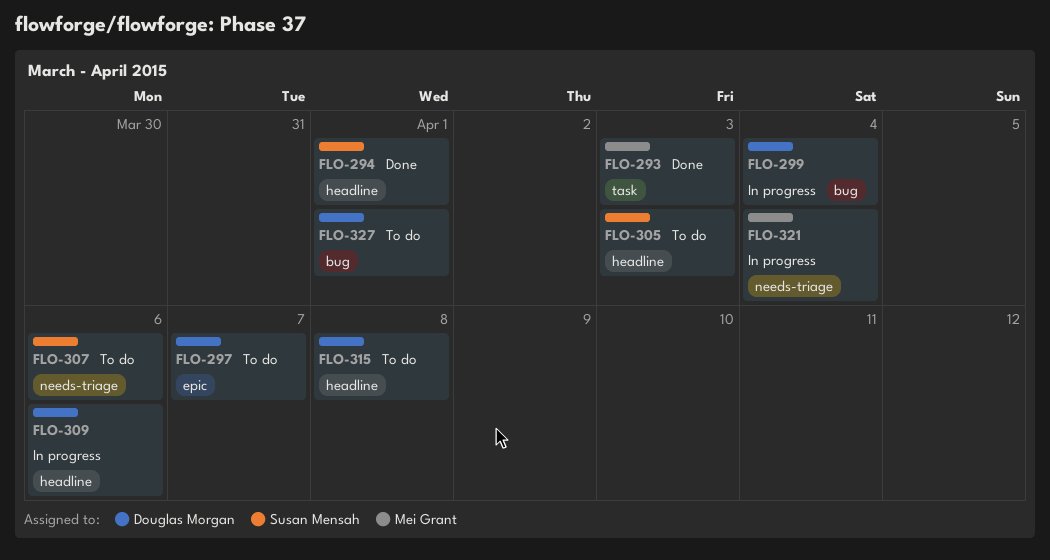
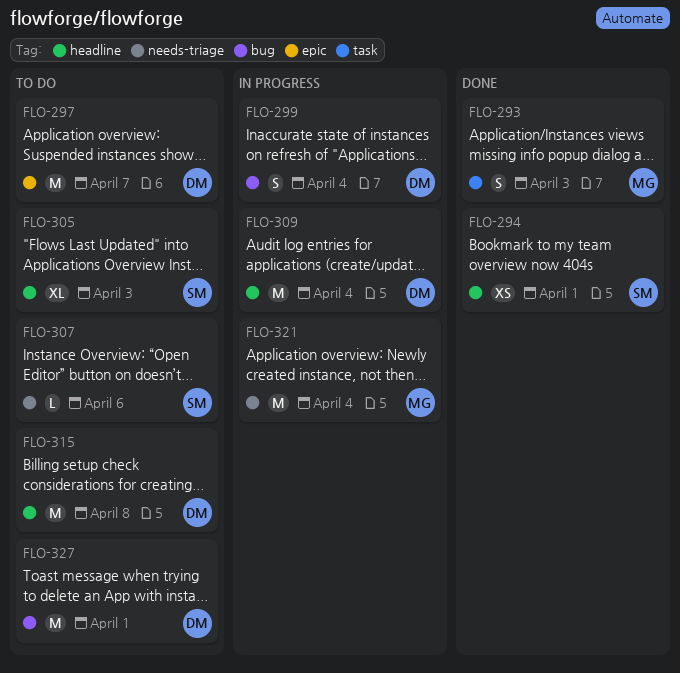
FLO-309, due: Apr 6 -> Apr 4

